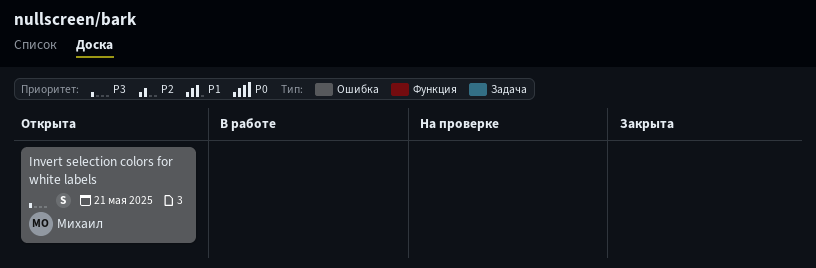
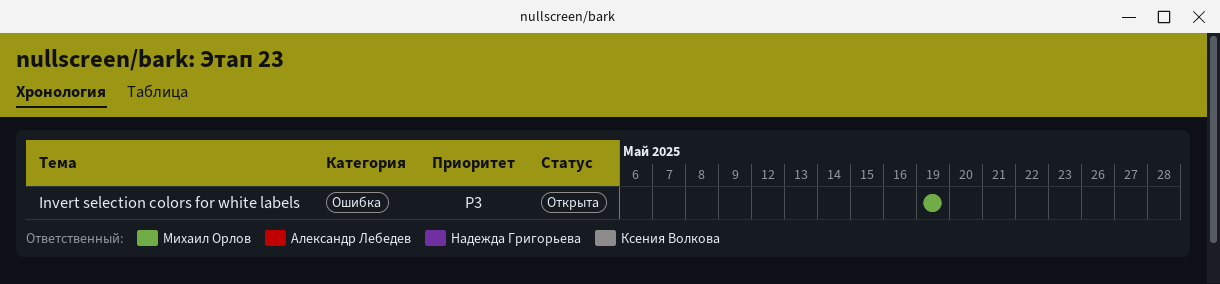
Invert selection colors for white labels, due: May 21 -> May 19

